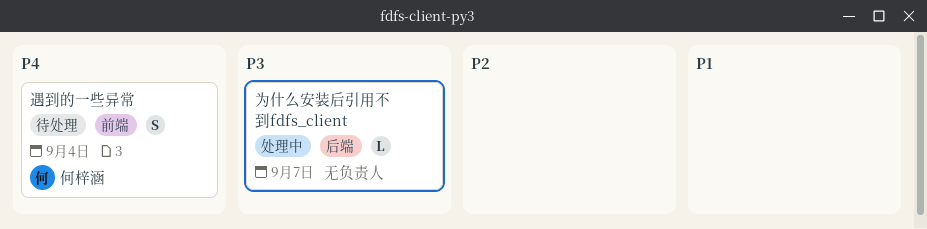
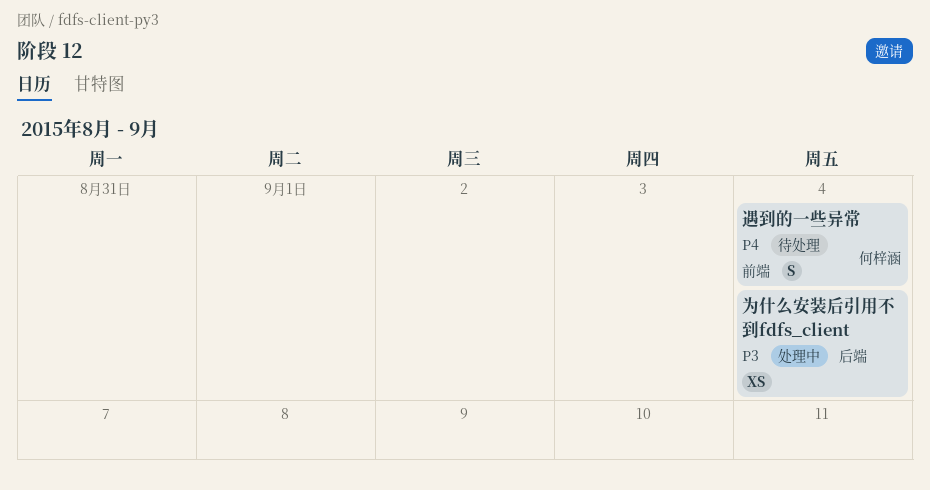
为什么安装后引用不到fdfs_client, estimate: L -> XS
为什么安装后引用不到fdfs_client, due: Sep 7 -> Sep 4

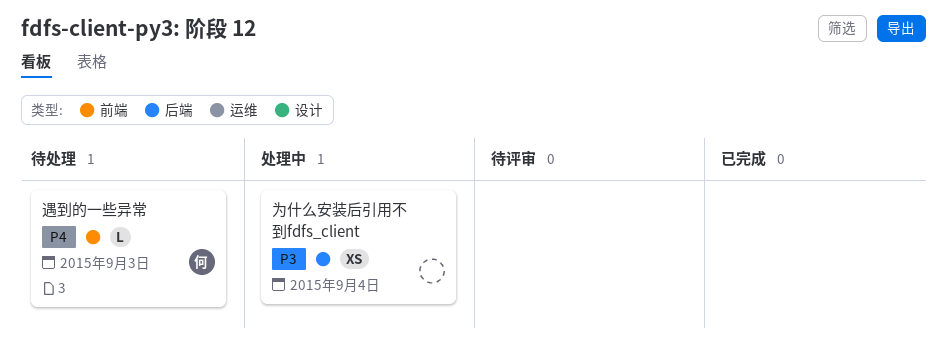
遇到的一些异常, estimate: S -> L
遇到的一些异常, due: Sep 4 -> Sep 3

